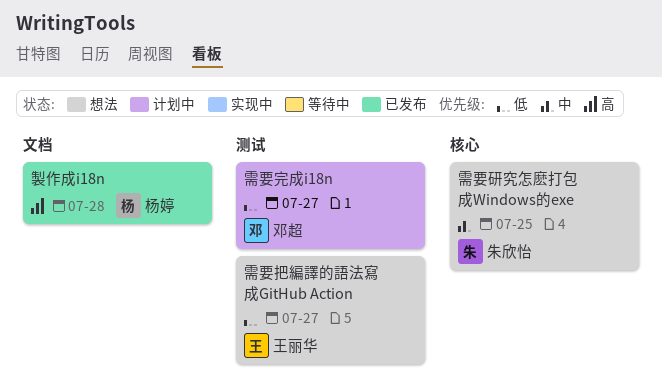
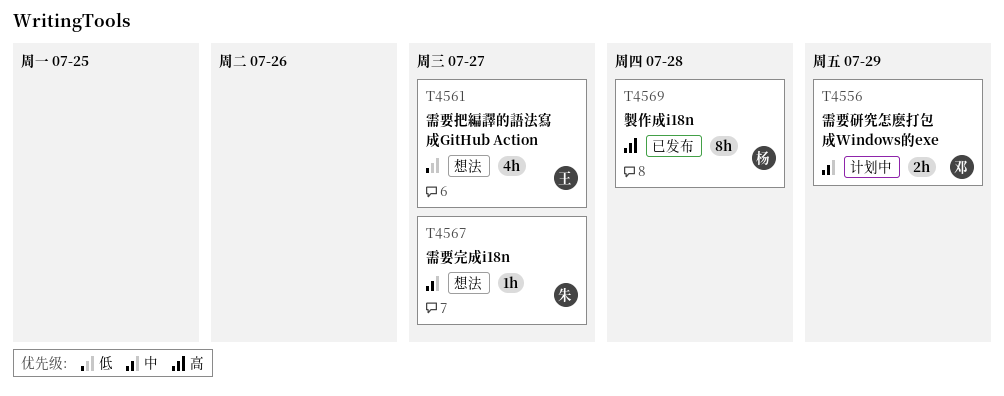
需要完成i18n, status: 计划中 -> 想法
需要完成i18n, owner: 邓超 -> 朱欣怡
需要完成i18n, priority: 低 -> 中
需要研究怎麽打包成Windows的exe, status: 想法 -> 计划中
需要研究怎麽打包成Windows的exe, owner: 朱欣怡 -> 邓超
需要研究怎麽打包成Windows的exe, due: Jul 25 -> Jul 29

